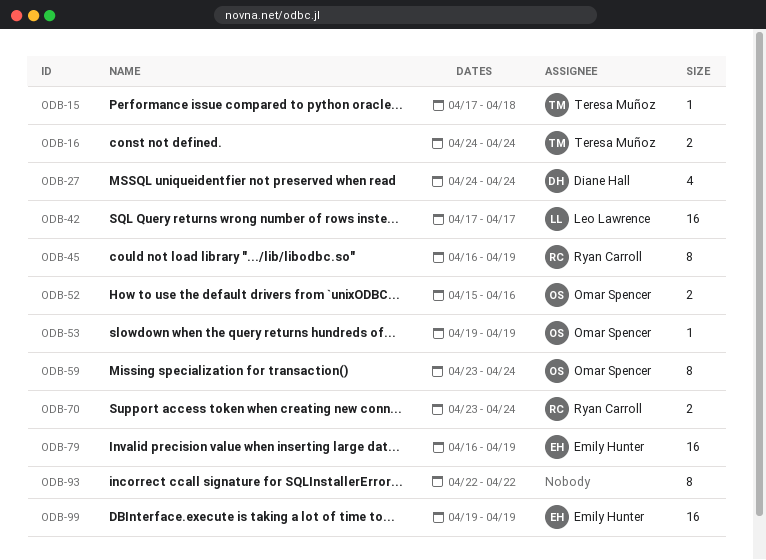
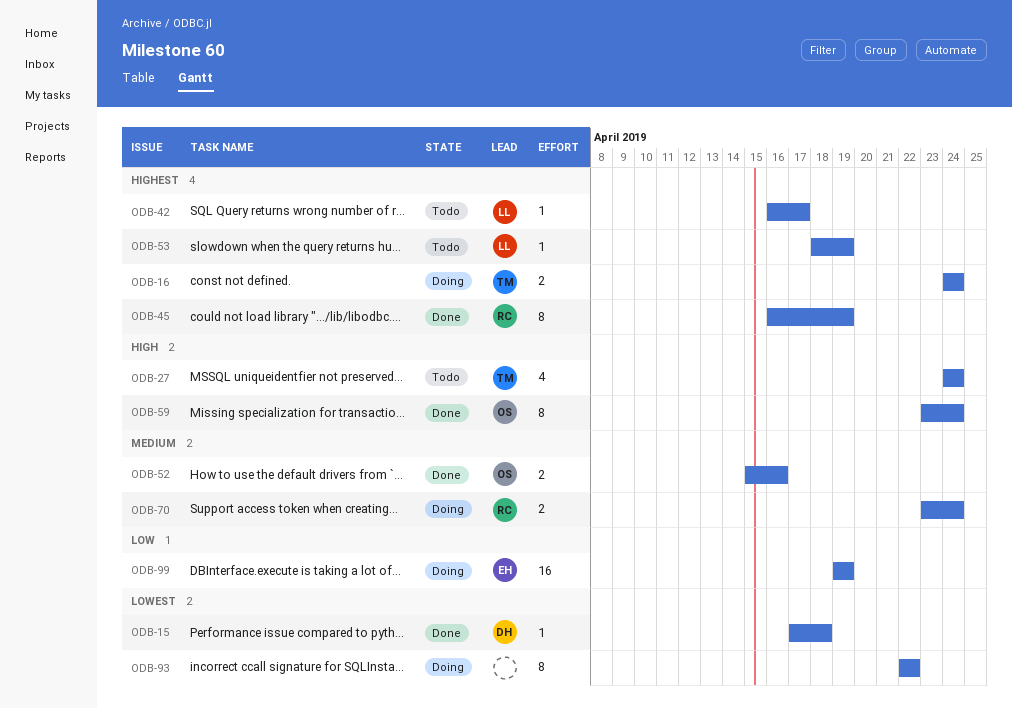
ODB-15, owner: Teresa Muñoz -> Diane Hall
ODB-27, owner: Diane Hall -> Teresa Muñoz
ODB-42, estimate: 16 -> 1
ODB-42, start: Apr 17 -> Apr 16
ODB-53, owner: Omar Spencer -> Leo Lawrence
ODB-53, start: Apr 19 -> Apr 18
ODB-79: present -> none

